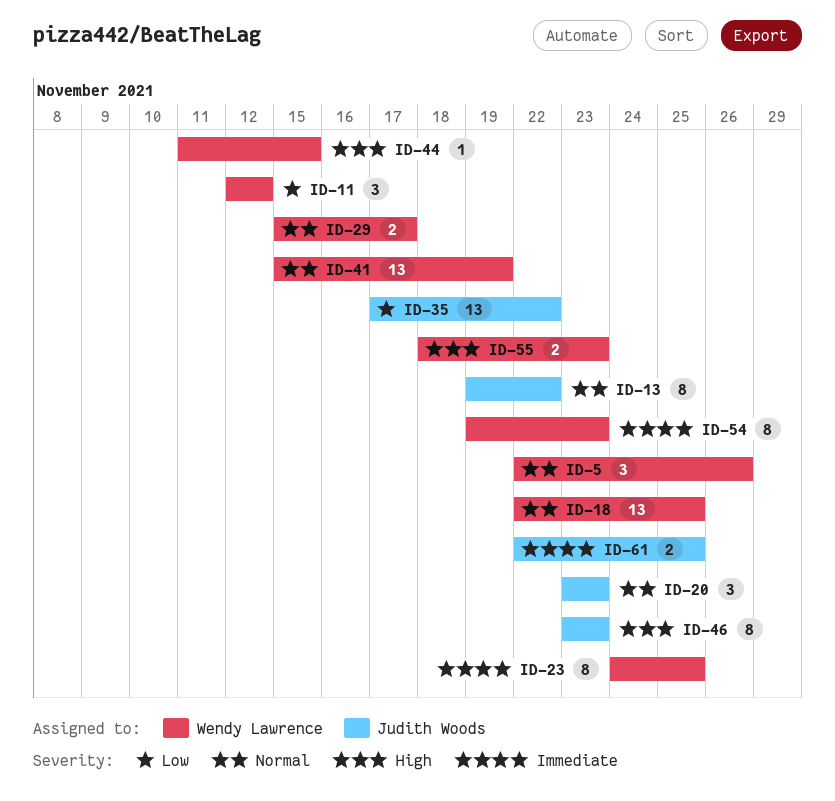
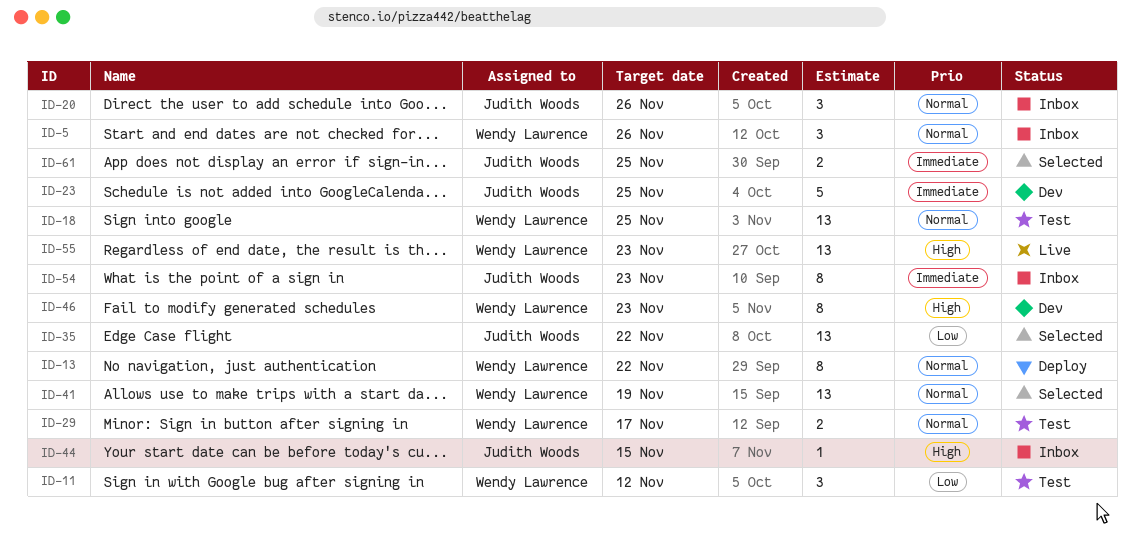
ID-13, owner: Judith Woods -> Wendy Lawrence
ID-20, due: Nov 23 -> Nov 26
ID-23, owner: Wendy Lawrence -> Judith Woods
ID-23, estimate: 8 -> 5
ID-44, owner: Wendy Lawrence -> Judith Woods
ID-46, owner: Judith Woods -> Wendy Lawrence
ID-54, owner: Wendy Lawrence -> Judith Woods
ID-55, estimate: 2 -> 13

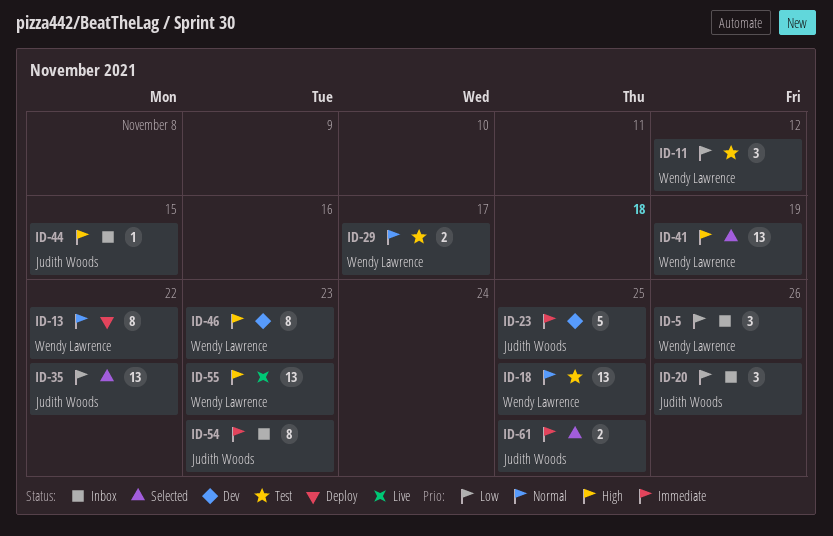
ID-5, priority: Normal -> Low
ID-20, priority: Normal -> Low
ID-41, priority: Normal -> High

